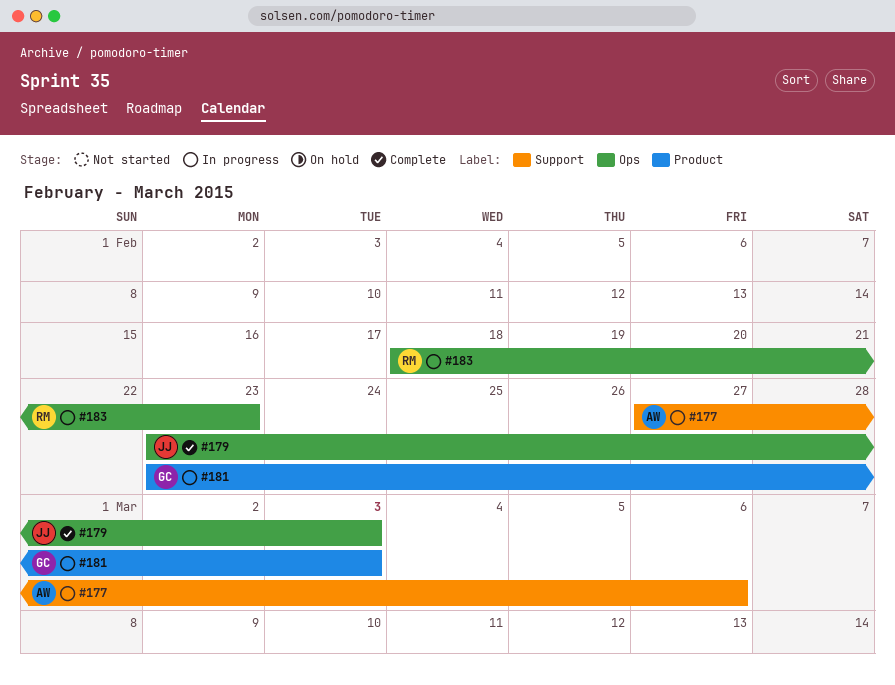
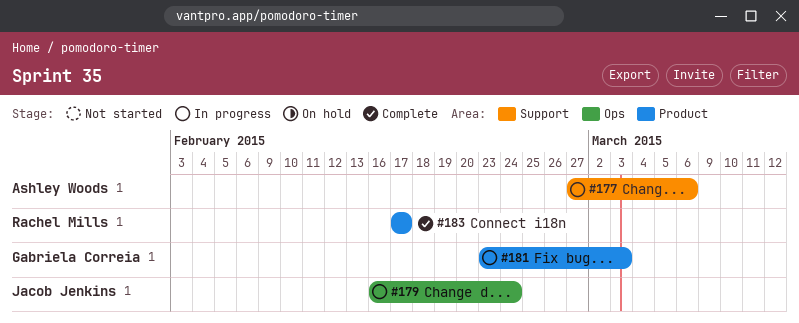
#179, status: Complete -> In progress
#179, start: Feb 23 -> Feb 16
#179, due: Mar 3 -> Feb 24
#183, status: In progress -> Complete
#183, label: Ops -> Product
#183, start: Feb 18 -> Feb 17
#183, due: Feb 23 -> Feb 17

